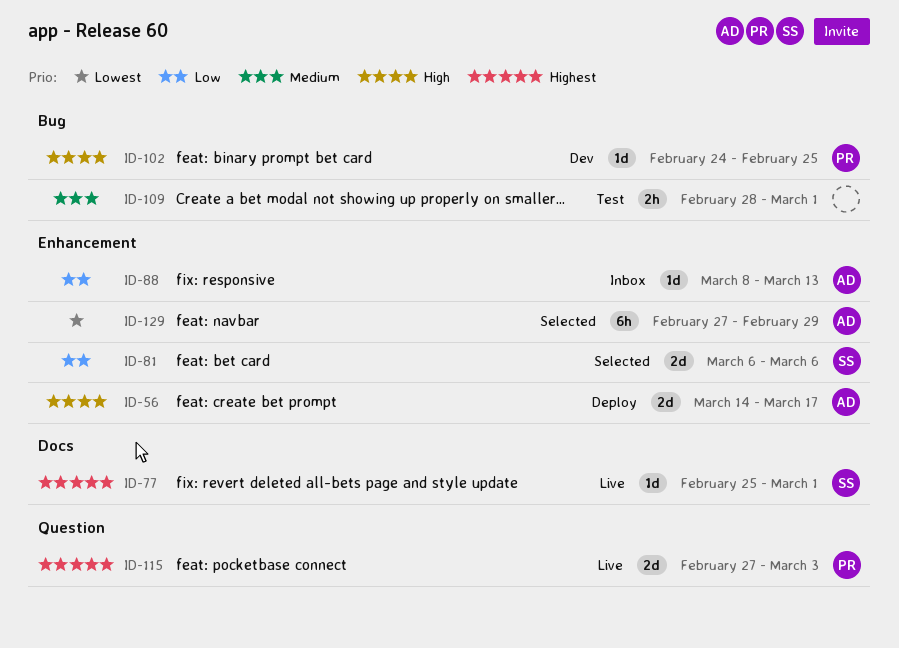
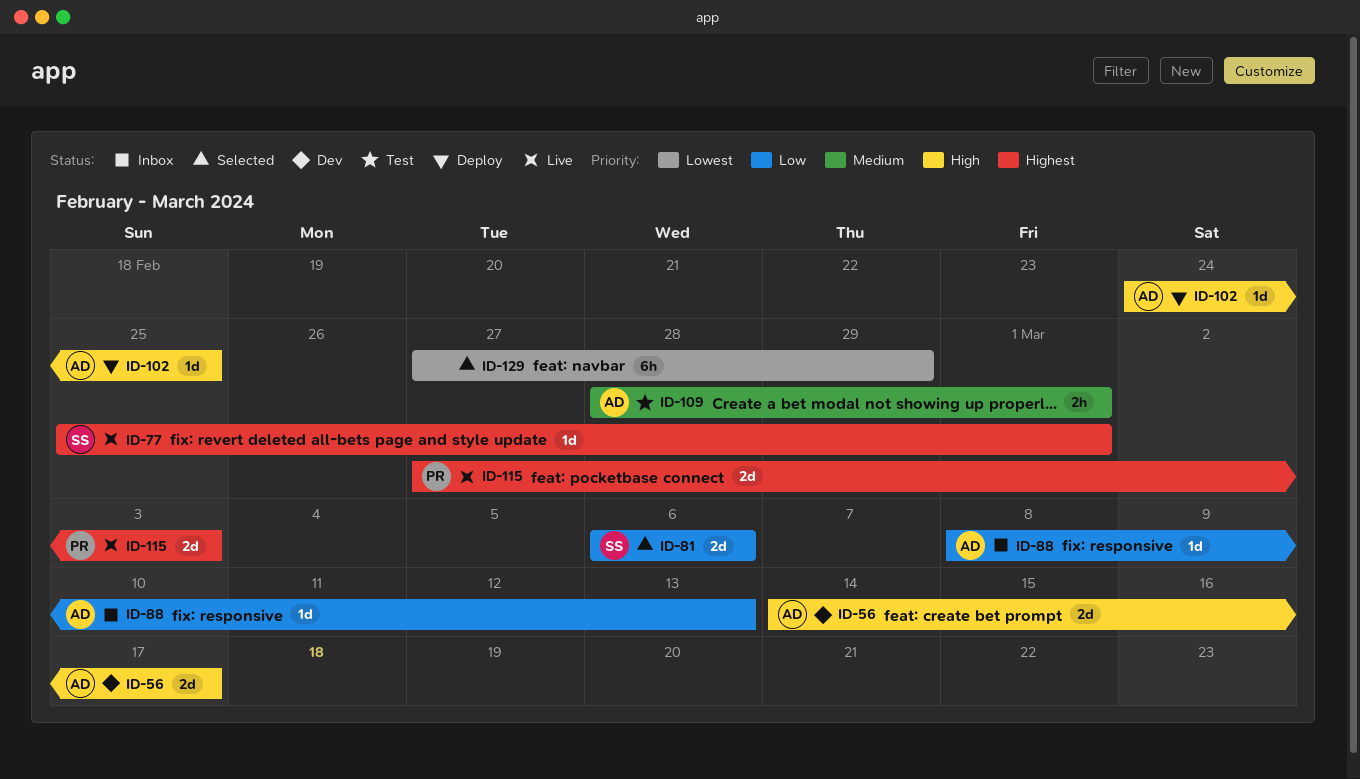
ID-56, status: Deploy -> Dev
ID-102, status: Dev -> Deploy
ID-102, owner: PR -> AD
ID-109, owner: none -> AD
ID-129, owner: AD -> none

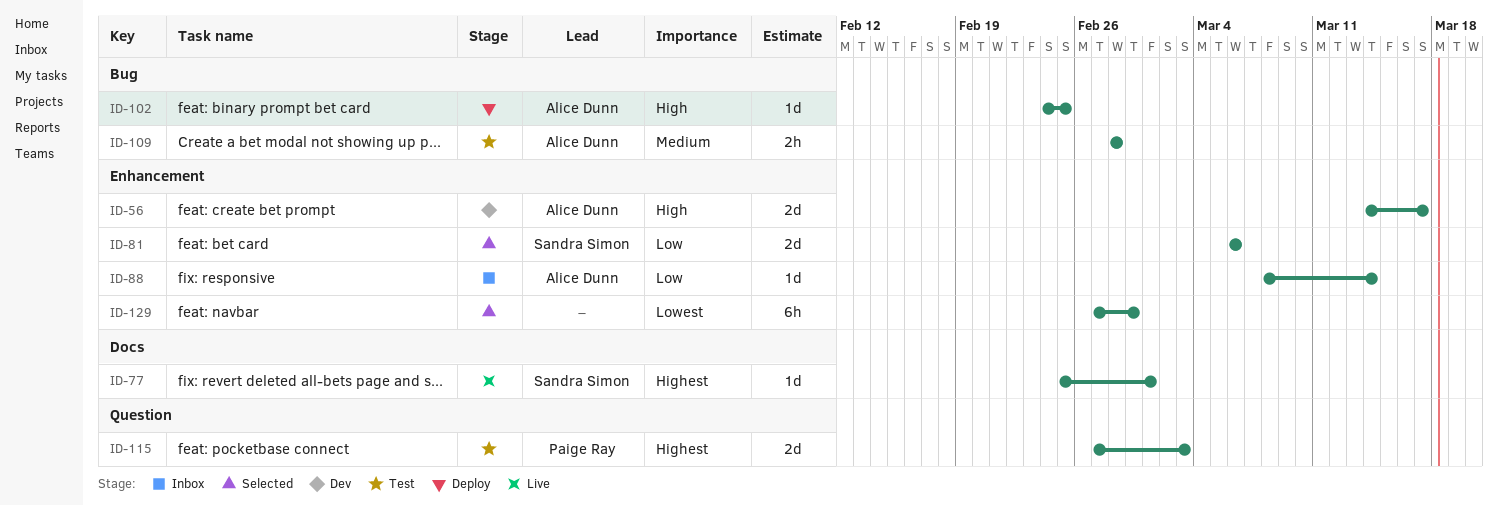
ID-88, due: Mar 13 -> Mar 14
ID-109, due: Mar 1 -> Feb 28
ID-115, status: Live -> Test

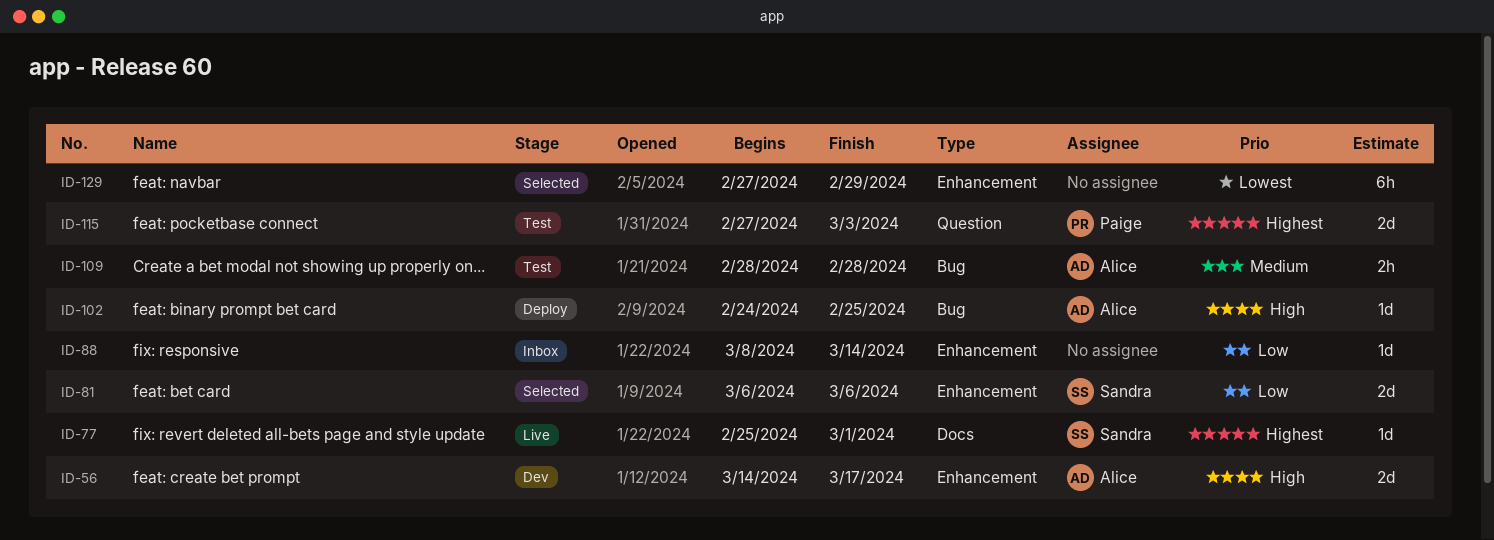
ID-88, owner: Alice Dunn -> none

